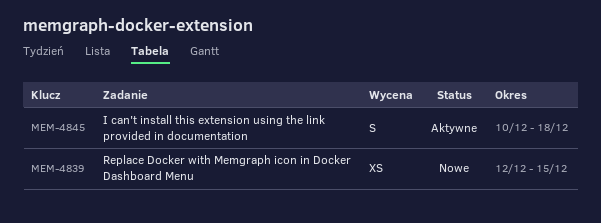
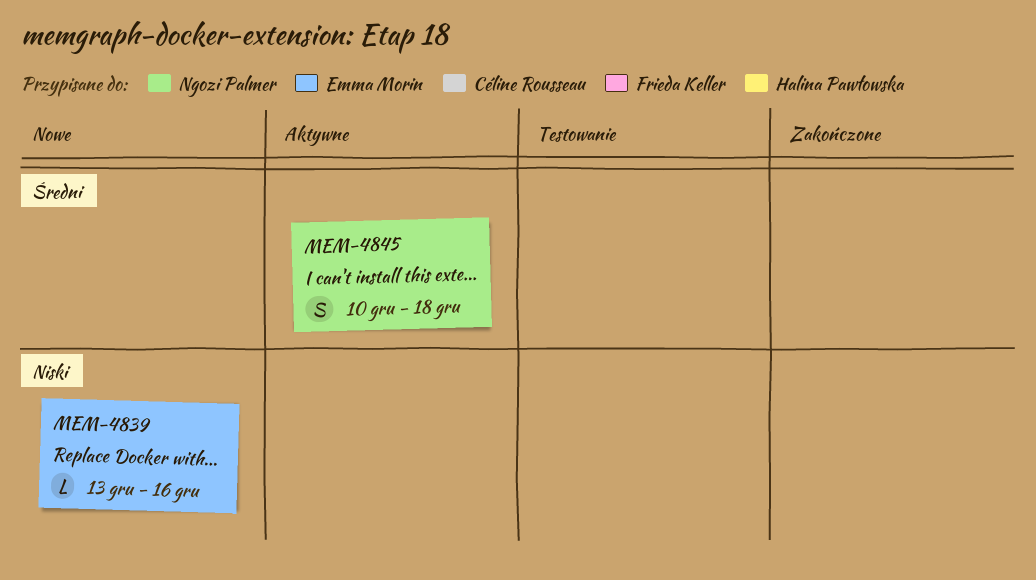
MEM-4839, estimate: XS -> L
MEM-4839, start: Dec 12 -> Dec 13
MEM-4839, due: Dec 15 -> Dec 16

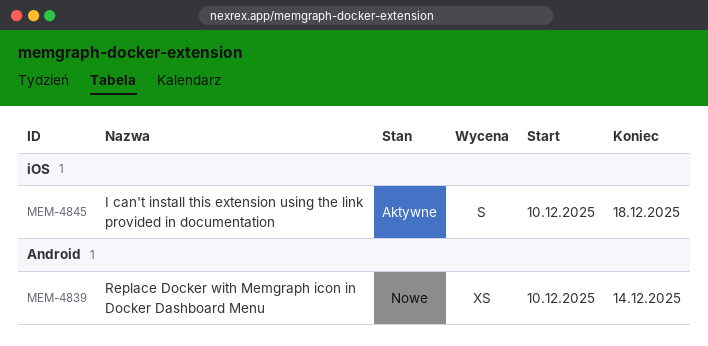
MEM-4839, estimate: L -> XS
MEM-4839, start: Dec 13 -> Dec 10
MEM-4839, due: Dec 16 -> Dec 14

